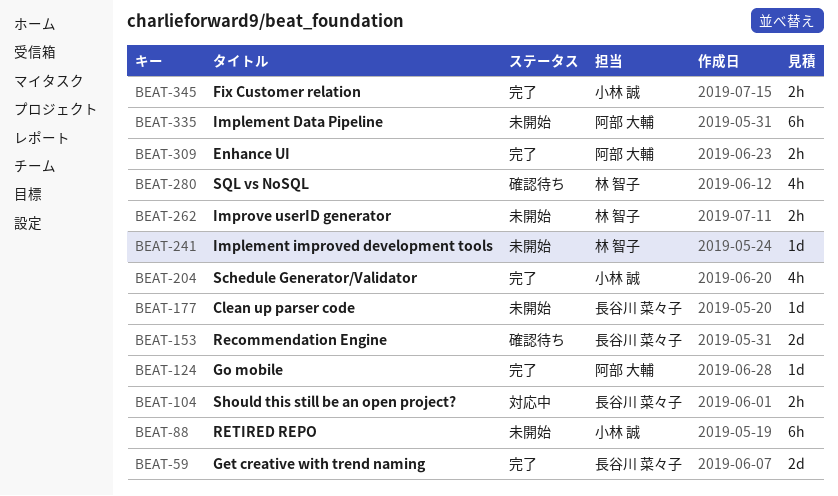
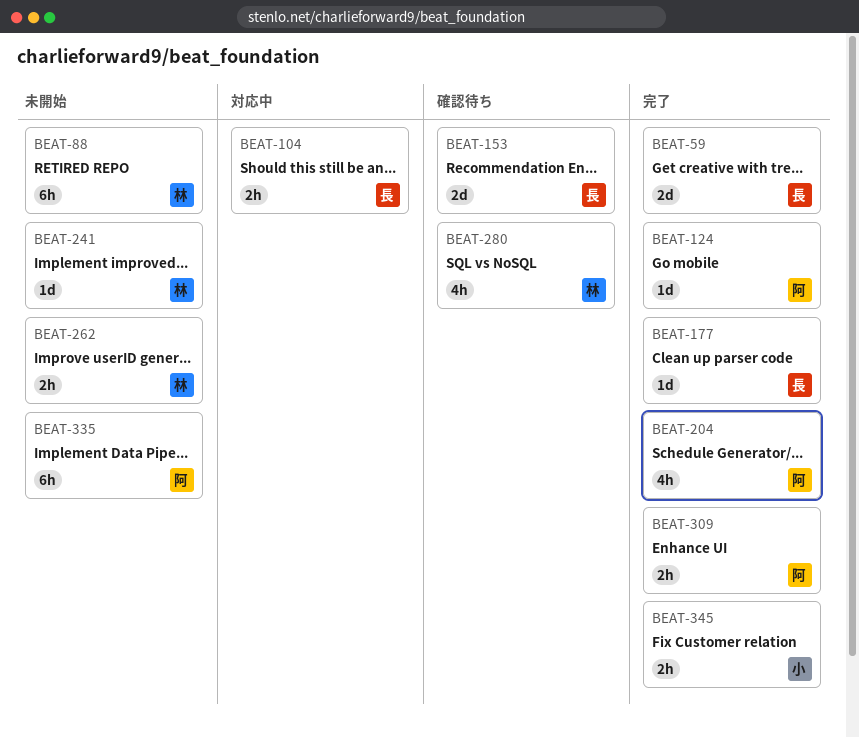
BEAT-88, owner: 小林 誠 -> 林 智子
BEAT-177, status: 未開始 -> 完了
BEAT-204, owner: 小林 誠 -> 阿部 大輔

